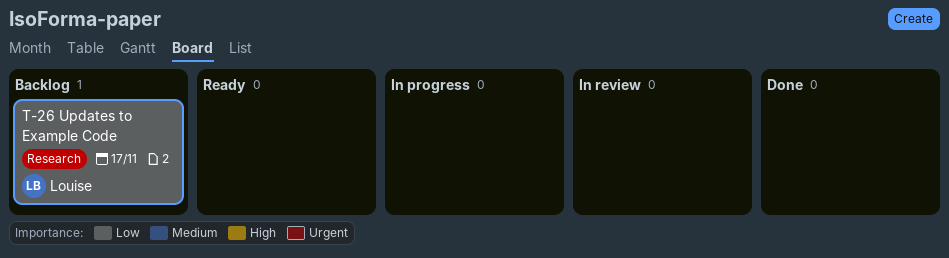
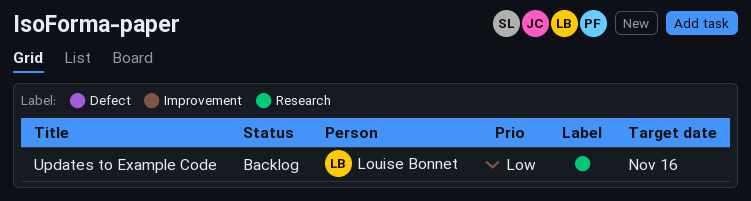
Updates to Example Code, due: Nov 17 -> Nov 16

